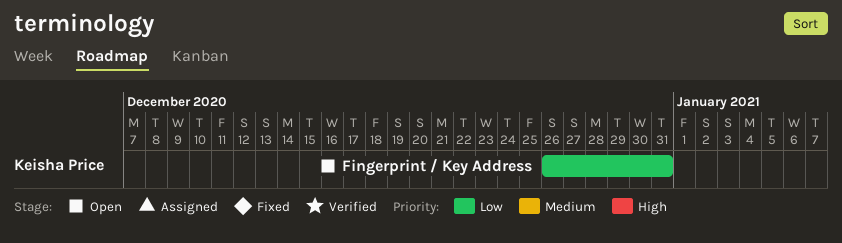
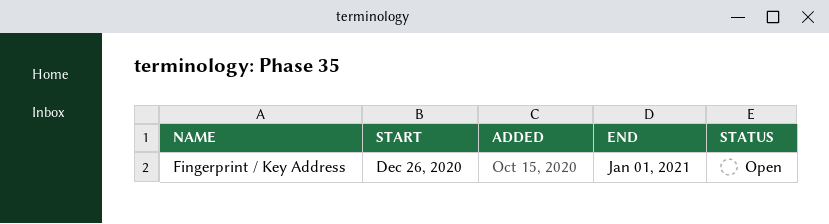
Fingerprint / Key Address, due: Dec 31 -> Jan 1

